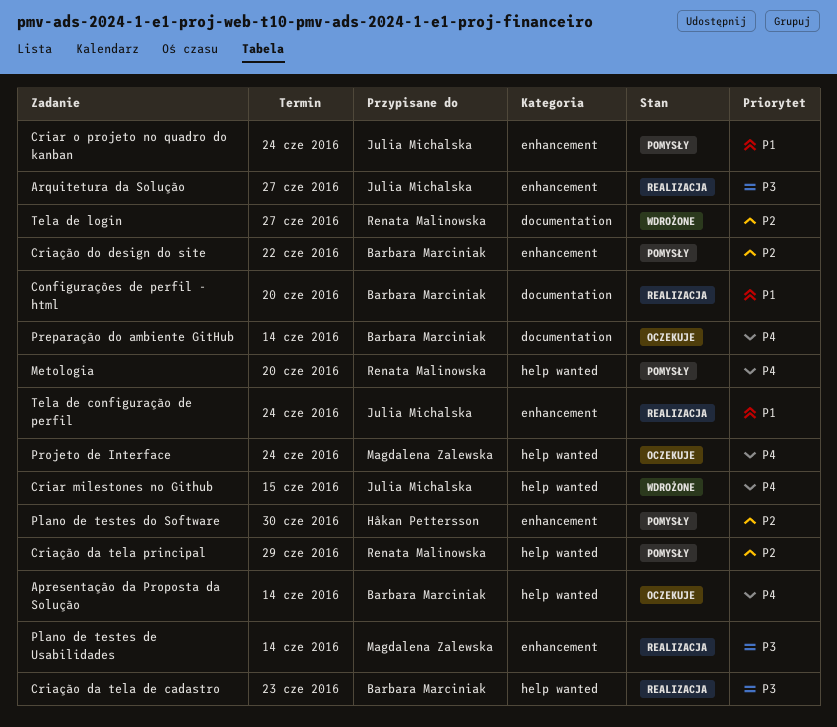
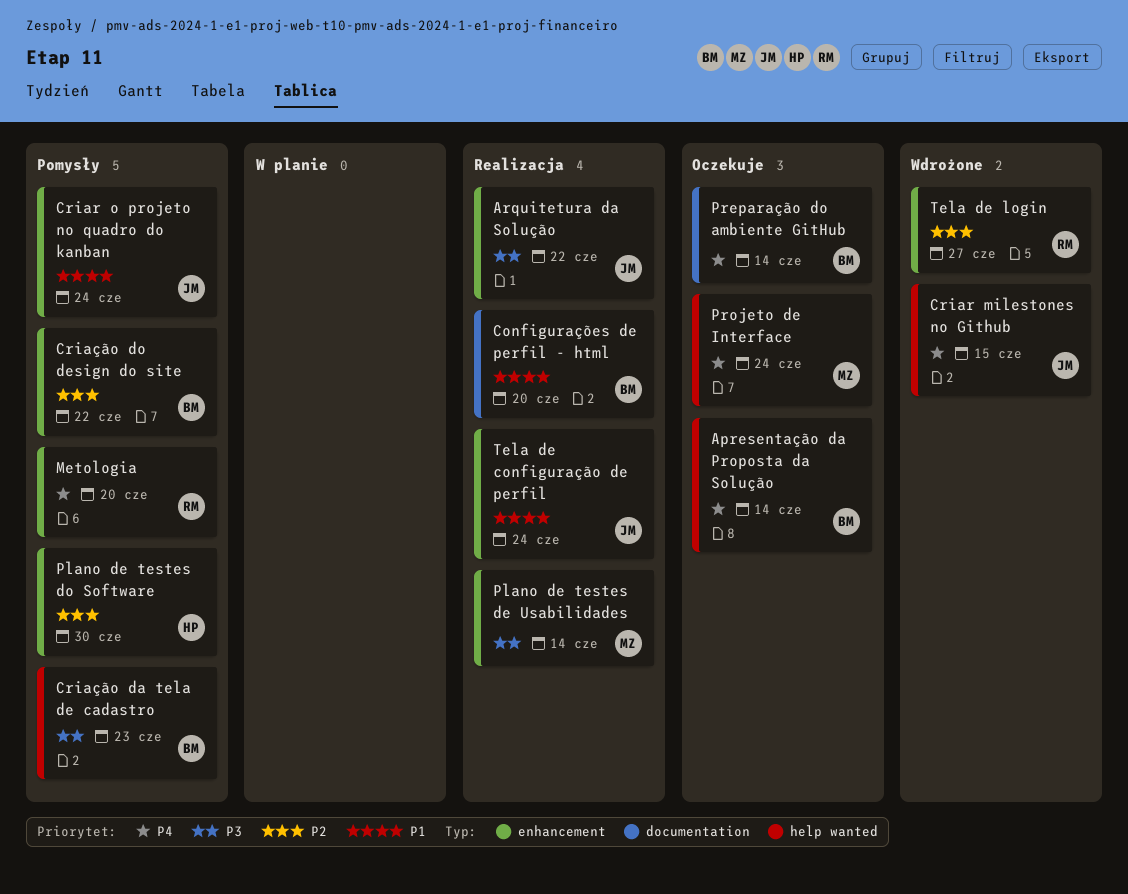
Arquitetura da Solução, due: Jun 27 -> Jun 22
Criação da tela de cadastro, status: Realizacja -> Pomysły
Criação da tela principal: present -> none
Metologia, label: help wanted -> enhancement
Tela de login, label: documentation -> enhancement

